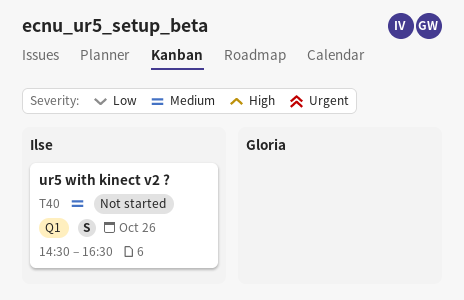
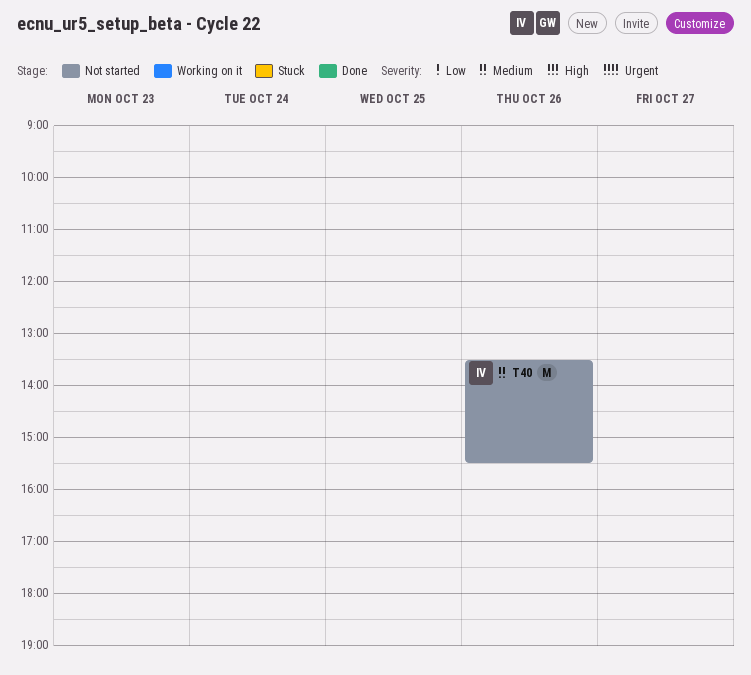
T40, estimate: S -> M
T40, begins: 14:30 -> 13:30
T40, ends: 16:30 -> 15:30

